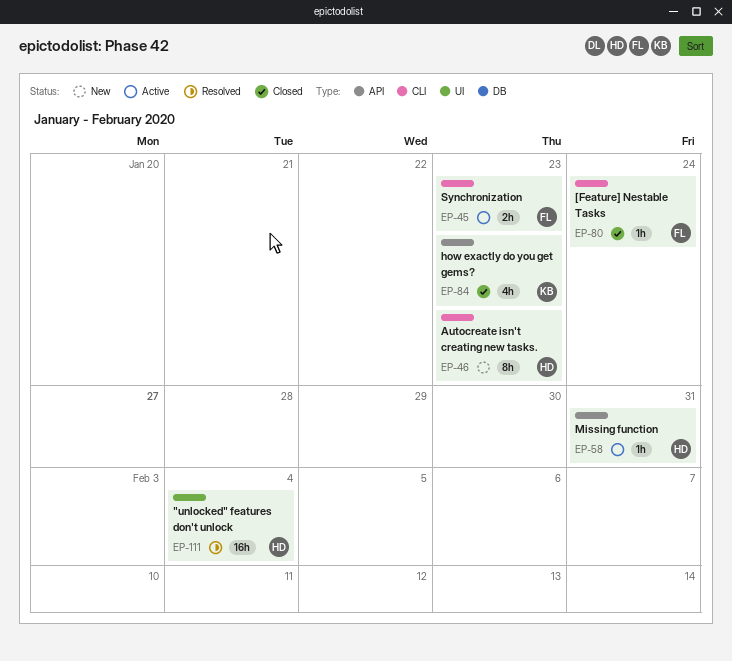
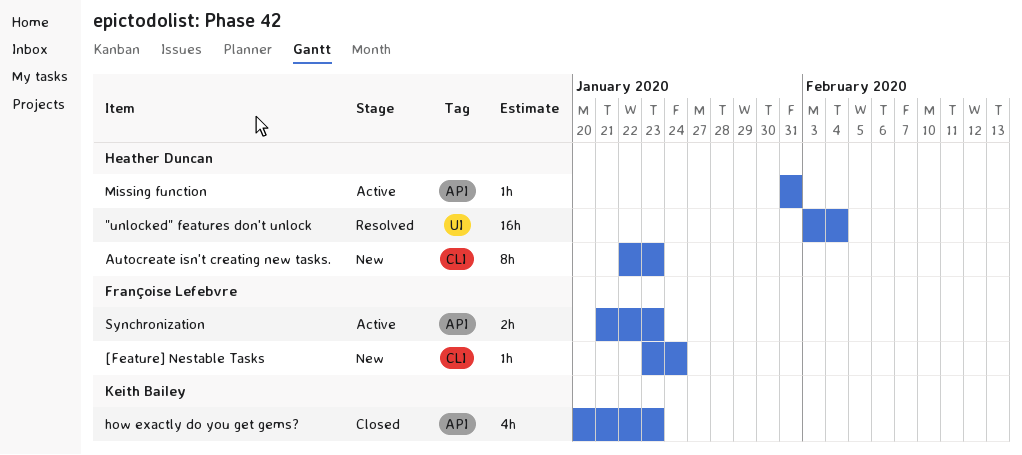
[Feature] Nestable Tasks, status: Closed -> New
Synchronization, label: CLI -> API

